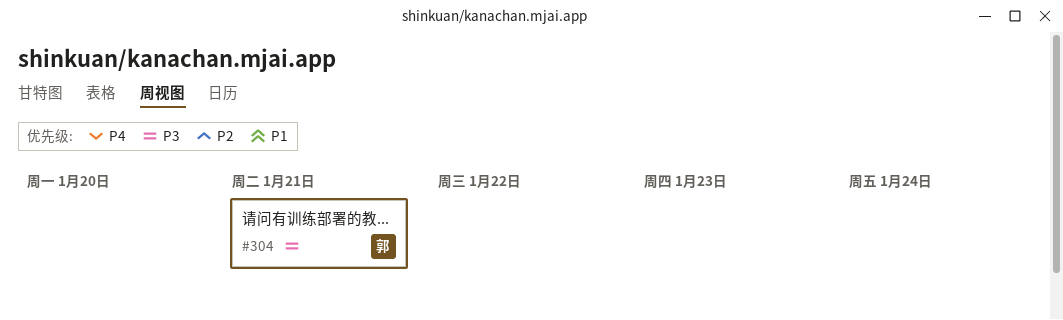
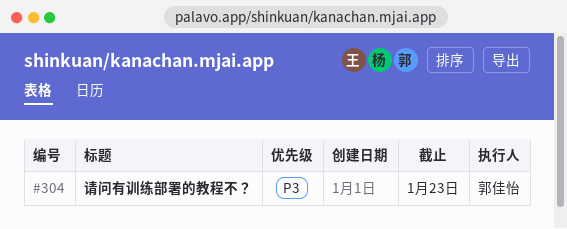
#304, due: Jan 21 -> Jan 23

